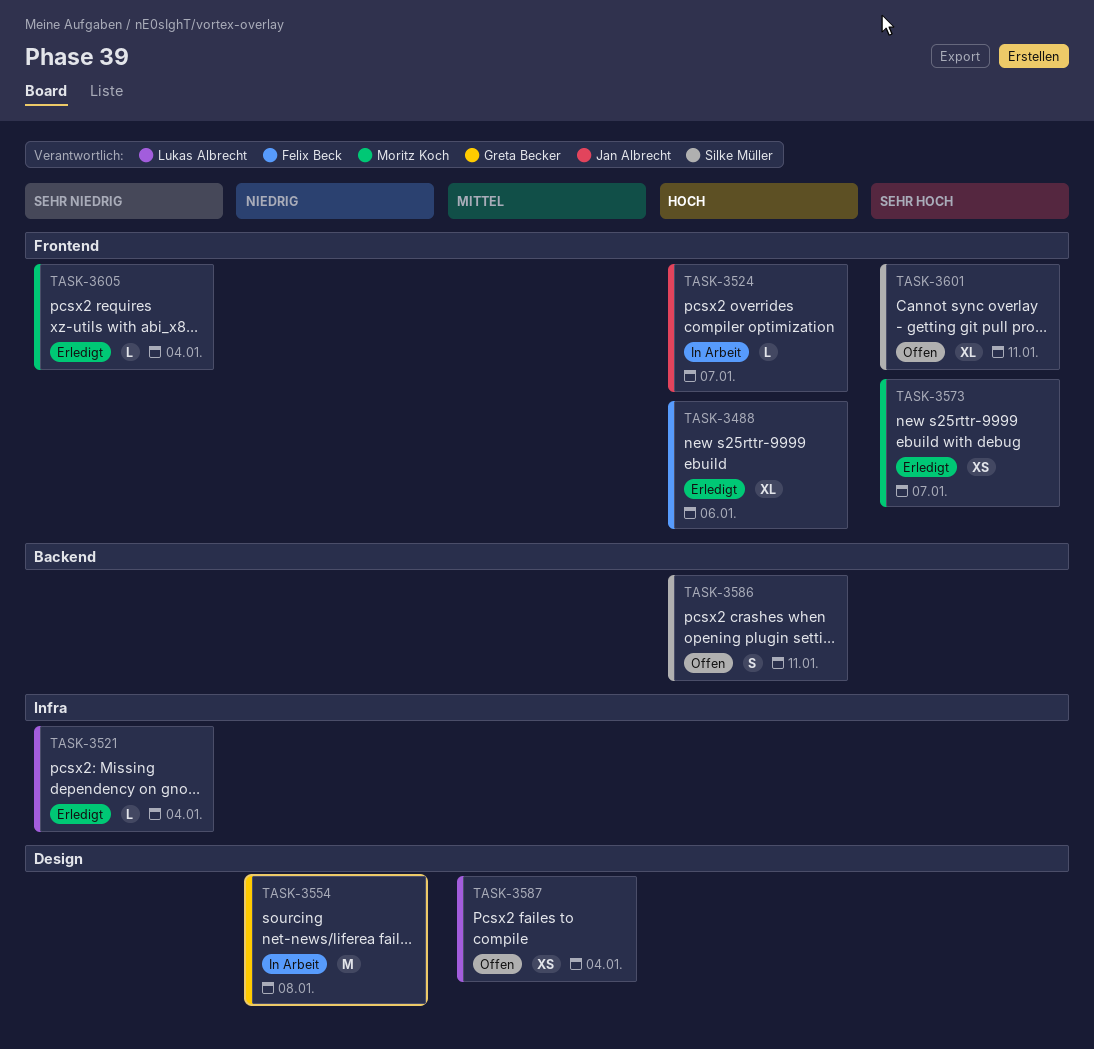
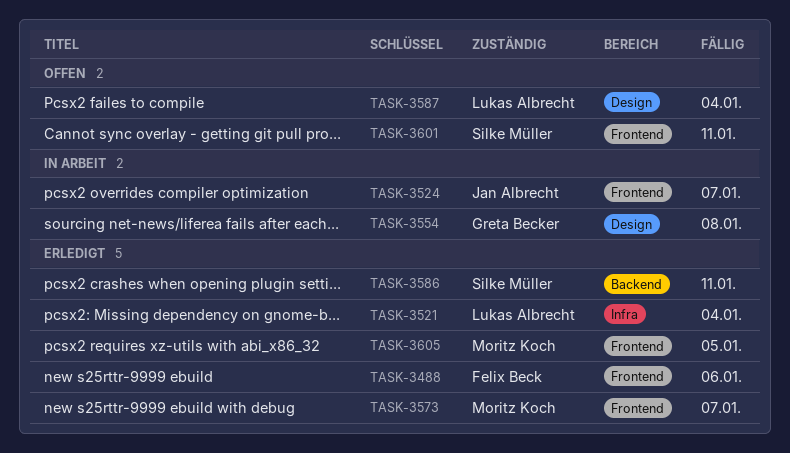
TASK-3586, status: Offen -> Erledigt
TASK-3605, due: Jan 4 -> Jan 5

